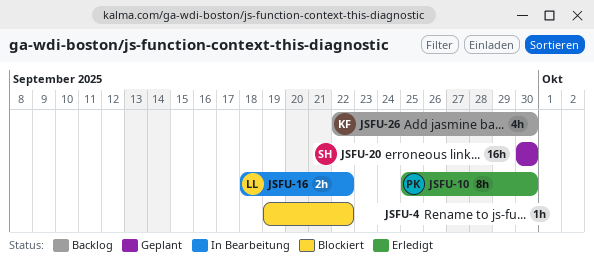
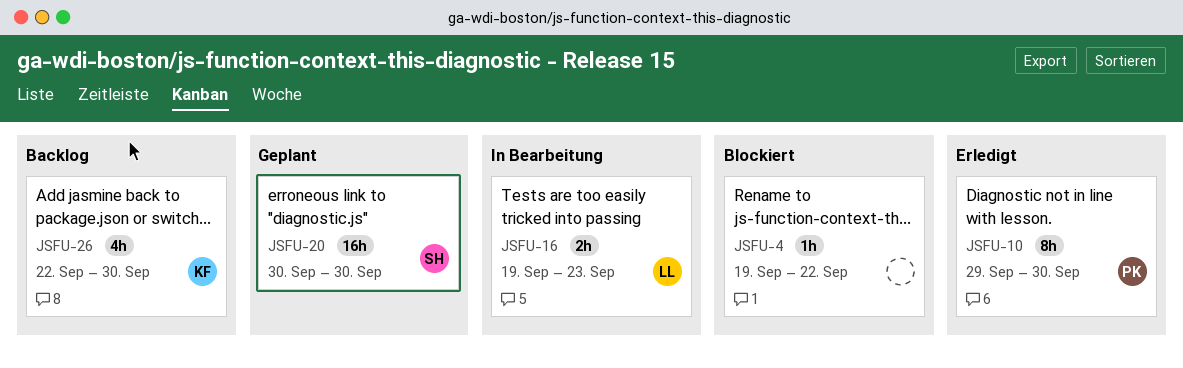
JSFU-10, start: Sep 25 -> Sep 29
JSFU-16, start: Sep 18 -> Sep 19
JSFU-16, due: Sep 22 -> Sep 23

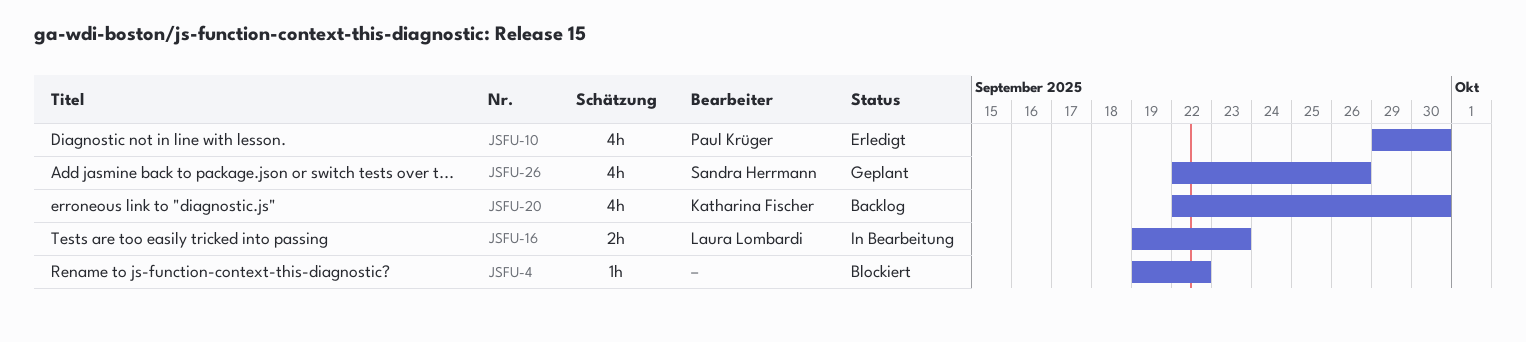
JSFU-10, estimate: 8h -> 4h
JSFU-20, status: Geplant -> Backlog
JSFU-20, owner: Sandra Herrmann -> Katharina Fischer
JSFU-20, estimate: 16h -> 4h
JSFU-20, start: Sep 30 -> Sep 22
JSFU-26, status: Backlog -> Geplant
JSFU-26, owner: Katharina Fischer -> Sandra Herrmann
JSFU-26, due: Sep 30 -> Sep 26

